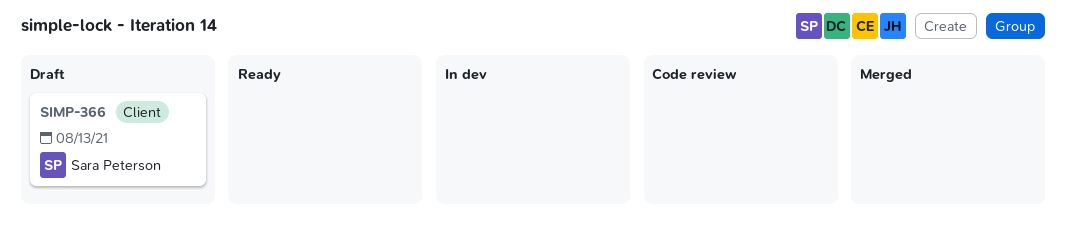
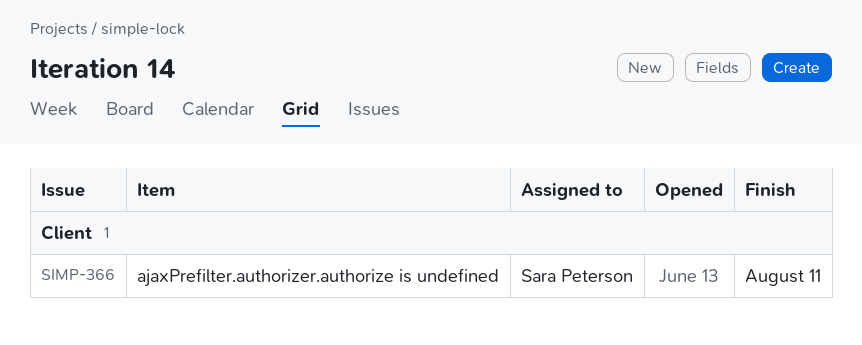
SIMP-366, due: Aug 13 -> Aug 11

